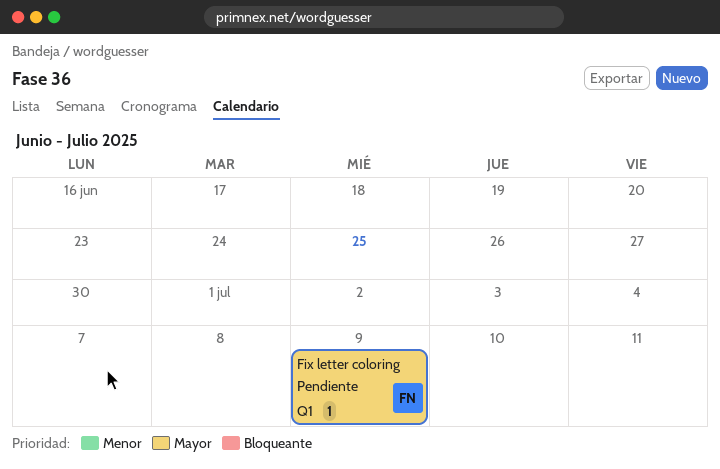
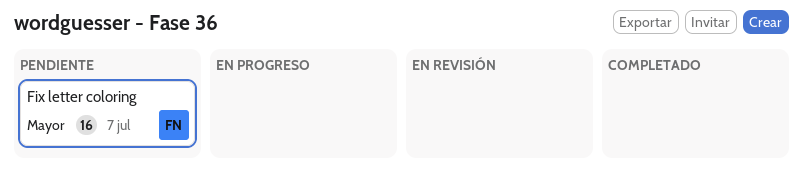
Fix letter coloring, estimate: 1 -> 16
Fix letter coloring, due: Jul 9 -> Jul 7

